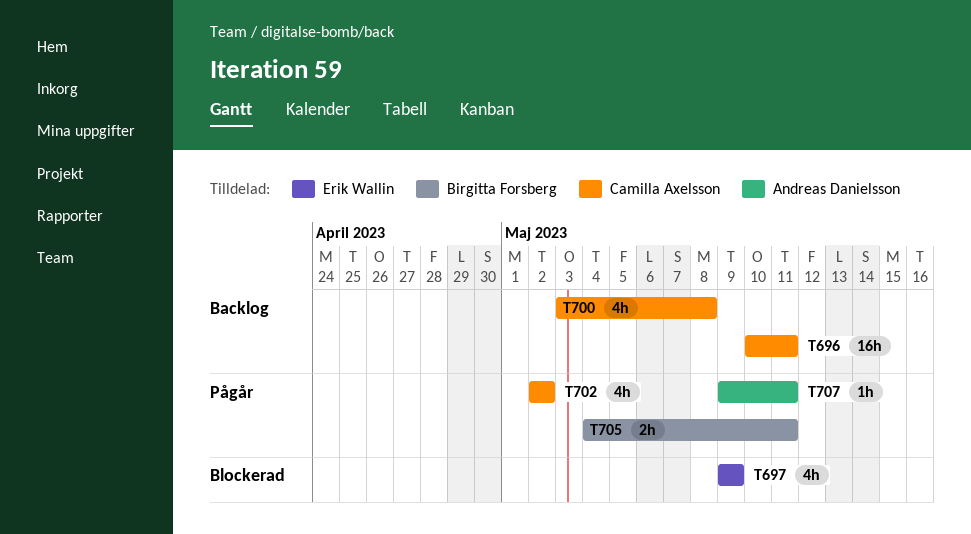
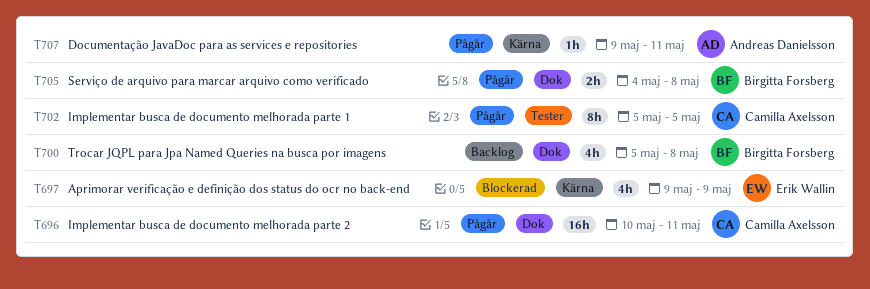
T696, status: Backlog -> Pågår
T700, owner: Camilla Axelsson -> Birgitta Forsberg
T700, start: May 3 -> May 5
T702, estimate: 4h -> 8h
T702, start: May 2 -> May 5
T702, due: May 2 -> May 5
T705, due: May 11 -> May 8

